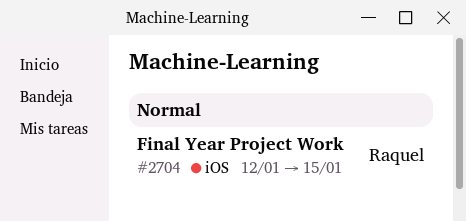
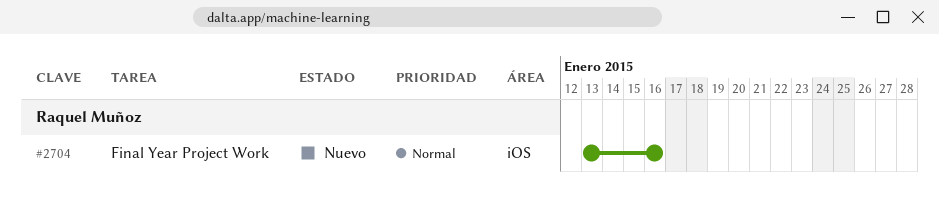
#2704, start: Jan 12 -> Jan 13
#2704, due: Jan 15 -> Jan 16

